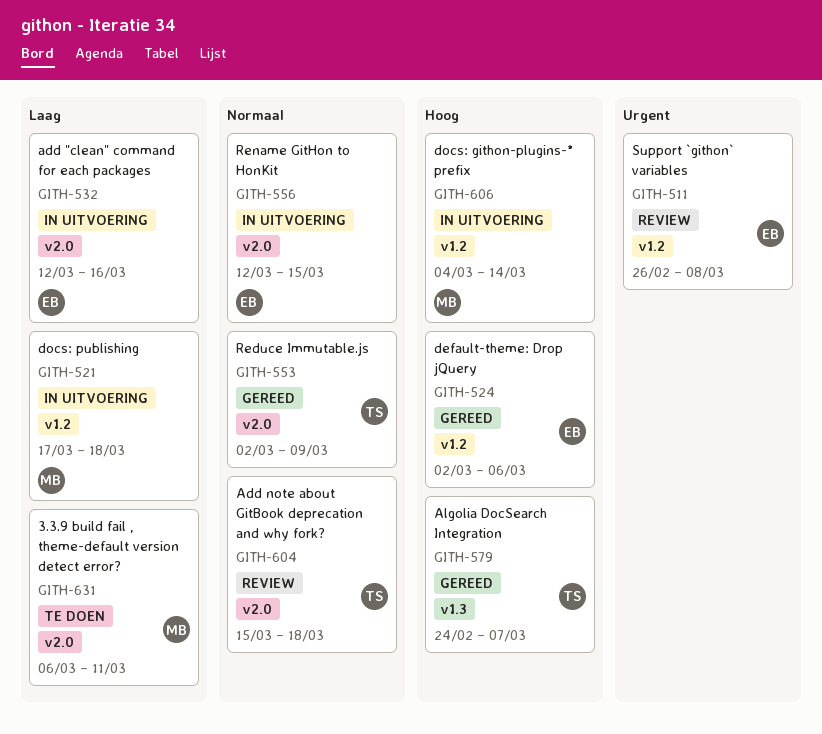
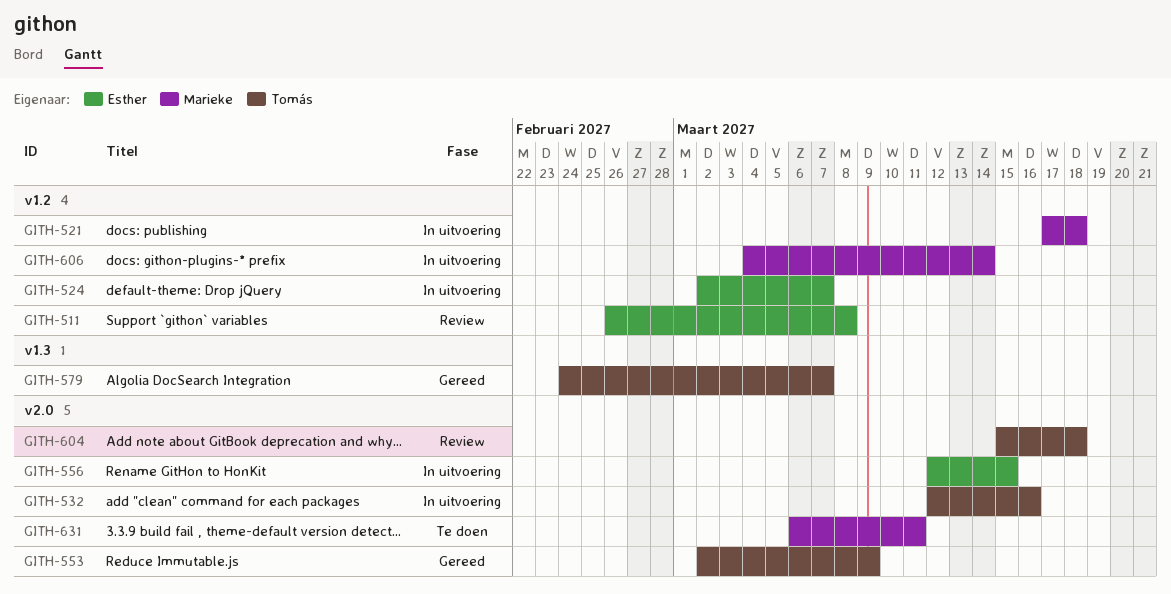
GITH-524, status: Gereed -> In uitvoering
GITH-524, due: Mar 6 -> Mar 7
GITH-532, owner: Esther -> Tomás

